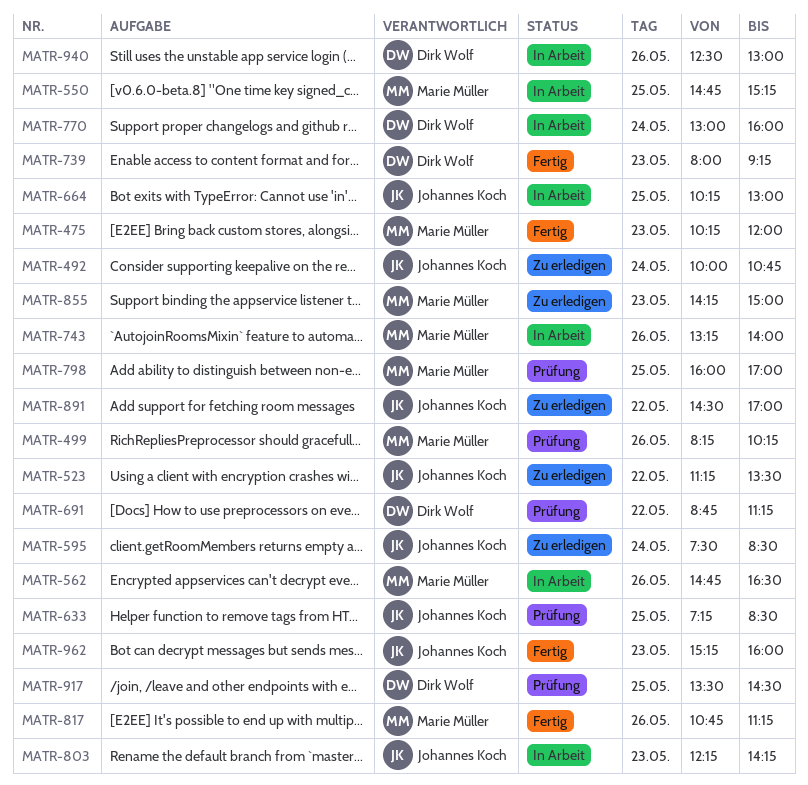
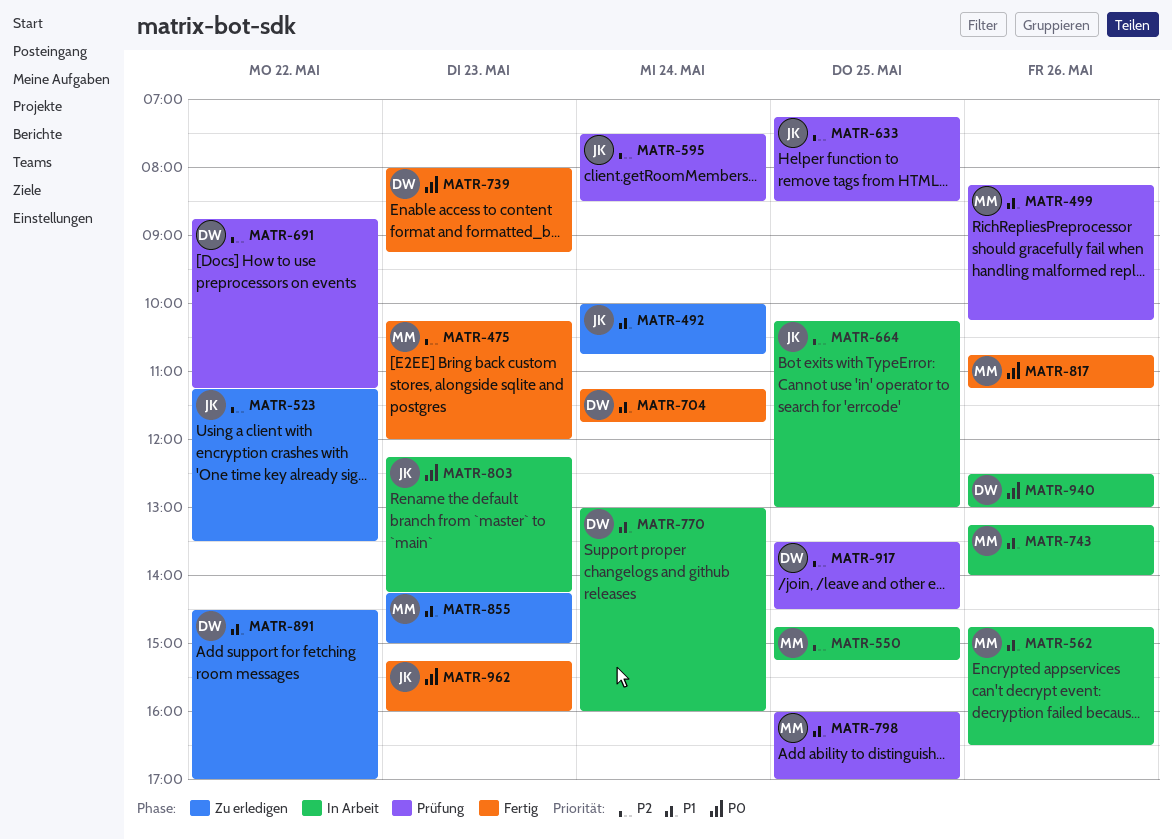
MATR-595, status: Zu erledigen -> Prüfung
MATR-704: none -> present
MATR-891, owner: Johannes Koch -> Dirk Wolf

